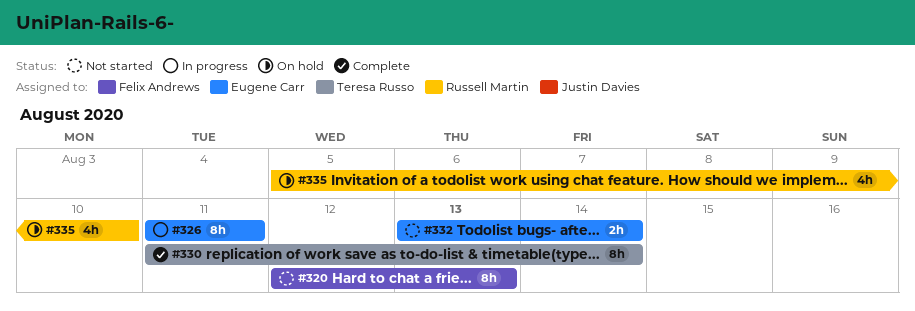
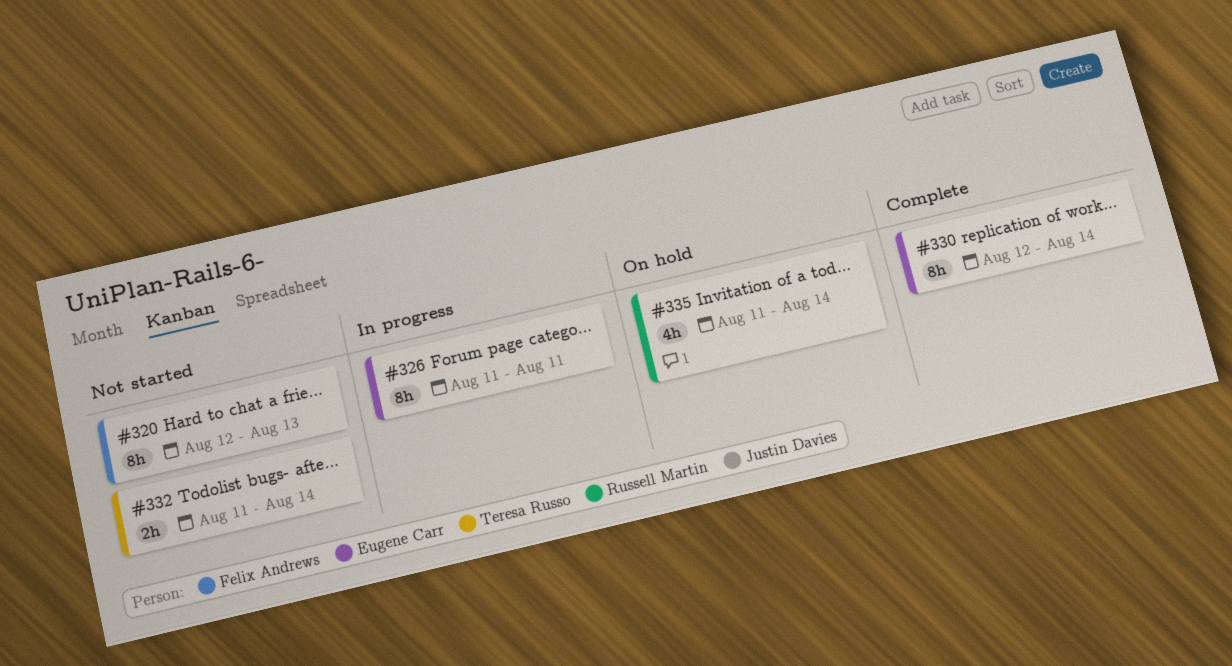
#330, owner: Teresa Russo -> Eugene Carr
#330, start: Aug 11 -> Aug 12
#332, owner: Eugene Carr -> Teresa Russo
#332, start: Aug 13 -> Aug 11
#335, start: Aug 5 -> Aug 11
#335, due: Aug 10 -> Aug 14

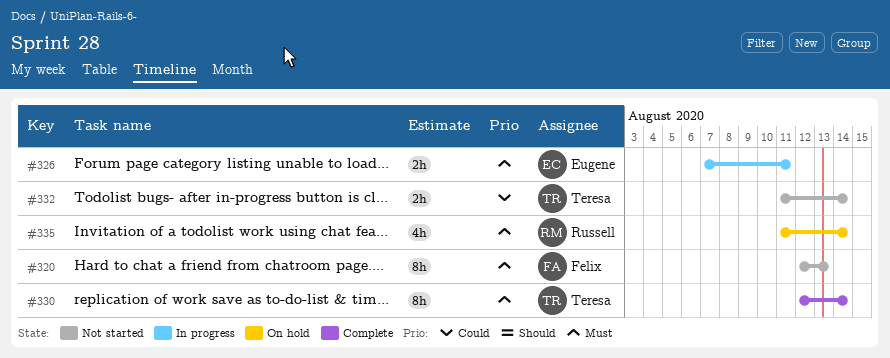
#326, estimate: 8h -> 2h
#326, start: Aug 11 -> Aug 7
#330, owner: Eugene Carr -> Teresa Russo

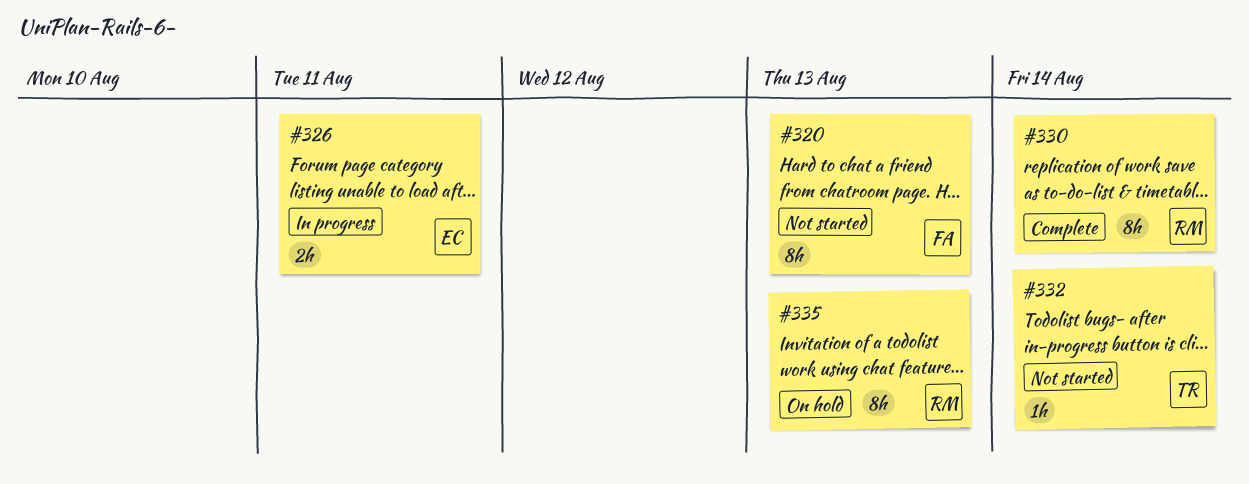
#330, owner: Teresa -> Russell
#332, estimate: 2h -> 1h
#335, estimate: 4h -> 8h
#335, due: Aug 14 -> Aug 13

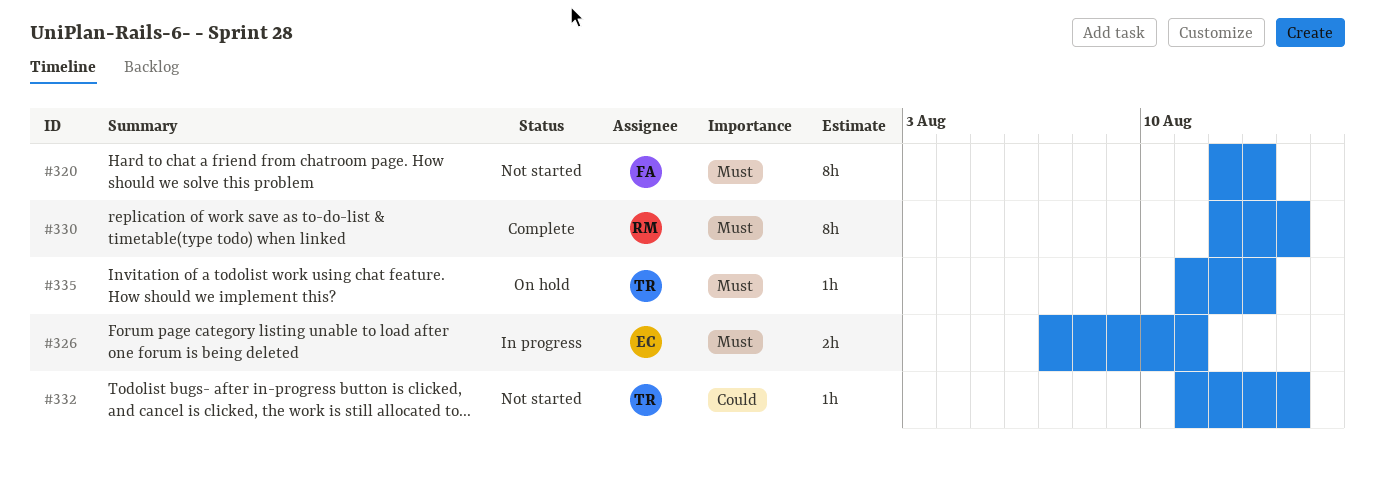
#335, owner: RM -> TR
#335, estimate: 8h -> 1h

